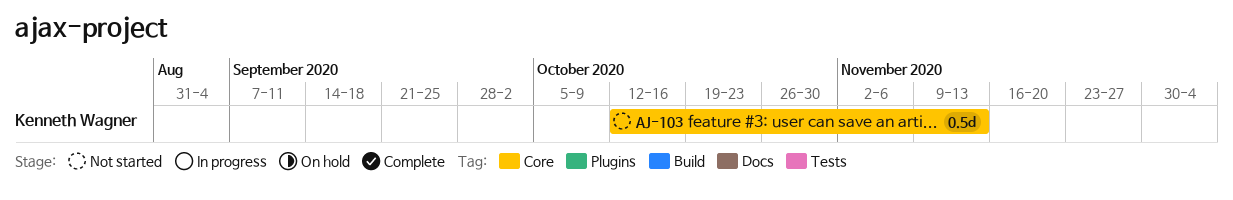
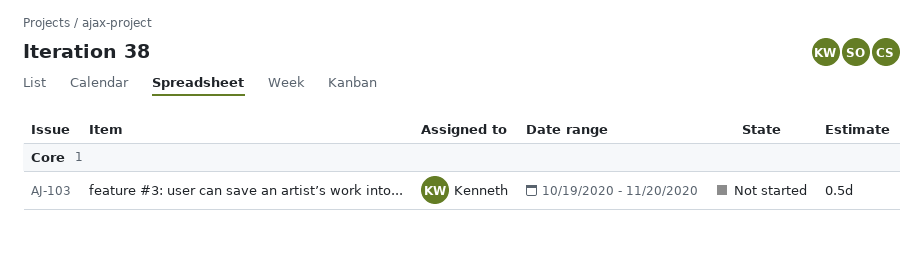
AJ-103, start: Oct 12 -> Oct 19
AJ-103, due: Nov 13 -> Nov 20

